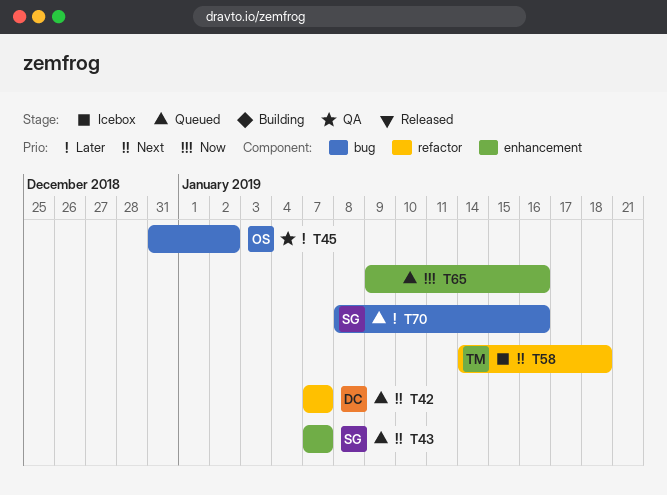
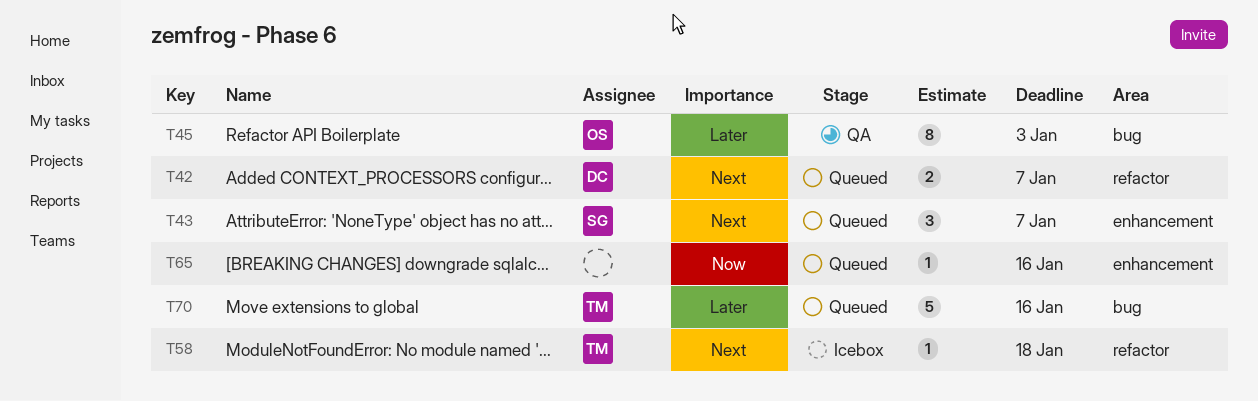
T45, due: Jan 2 -> Jan 3
T70, owner: SG -> TM

